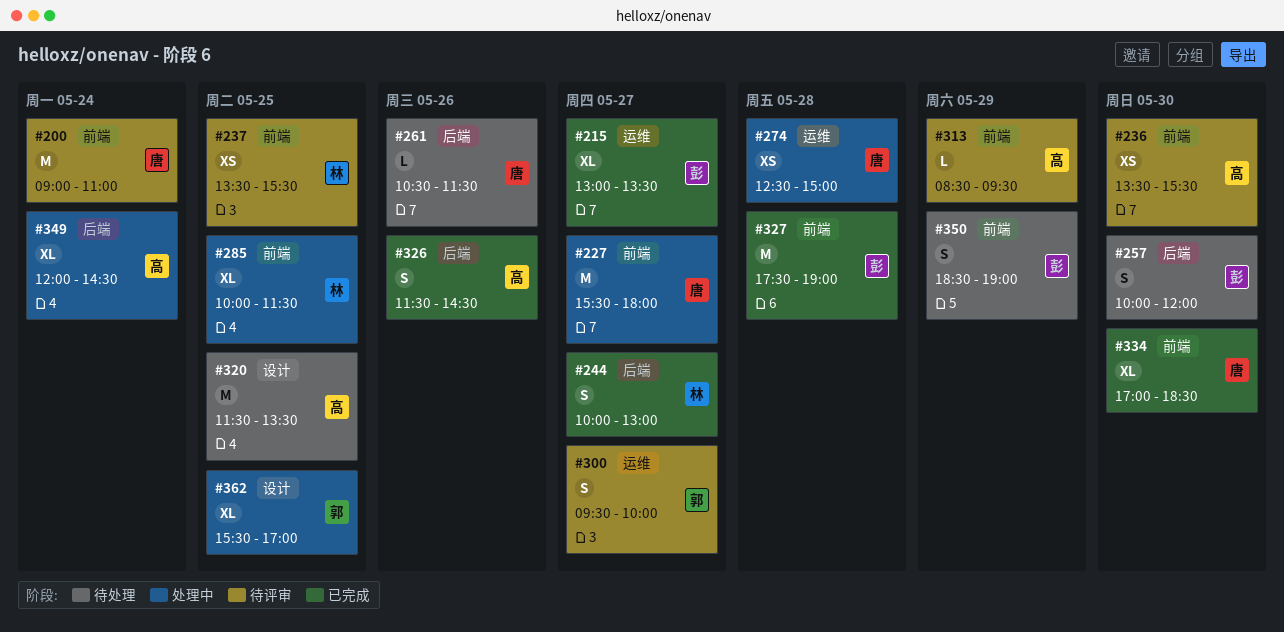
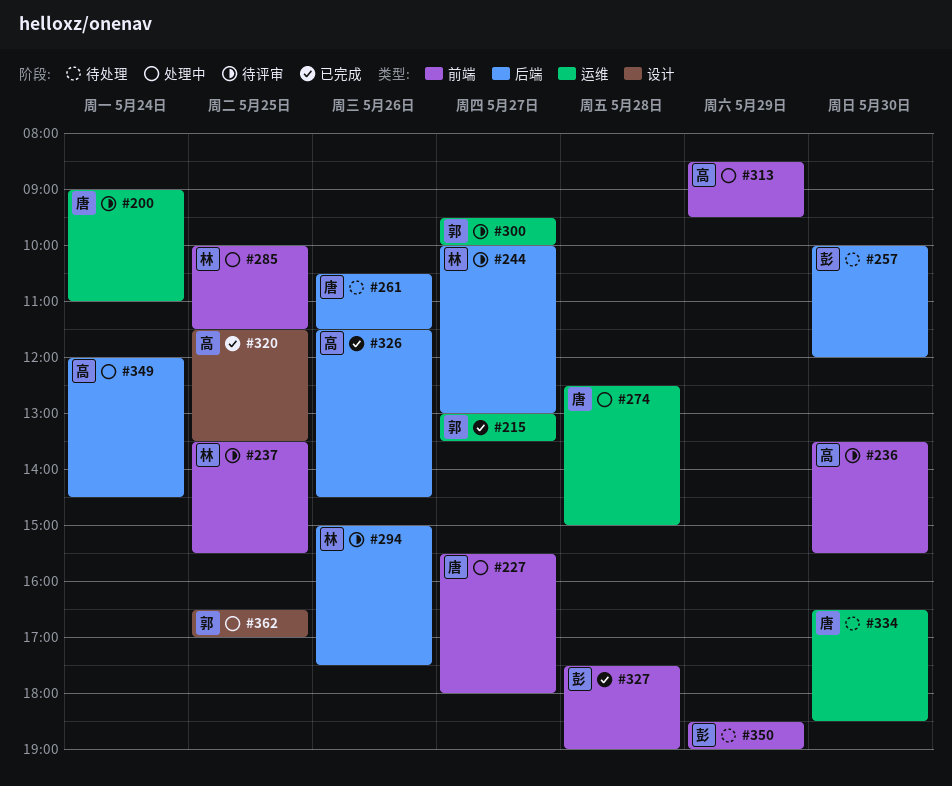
#200, label: 前端 -> 运维
#215, owner: 彭 -> 郭
#244, status: 已完成 -> 待评审
#294: none -> present
#313, status: 待评审 -> 处理中
#320, status: 待处理 -> 已完成
#334, status: 已完成 -> 待处理
#334, label: 前端 -> 运维
#334, begins: 17:00 -> 16:30
#362, begins: 15:30 -> 16:30

